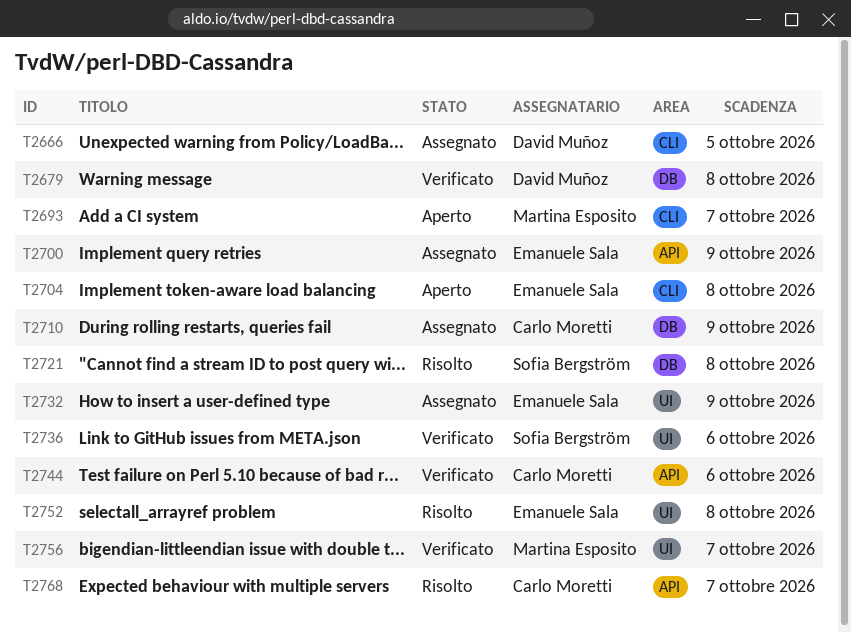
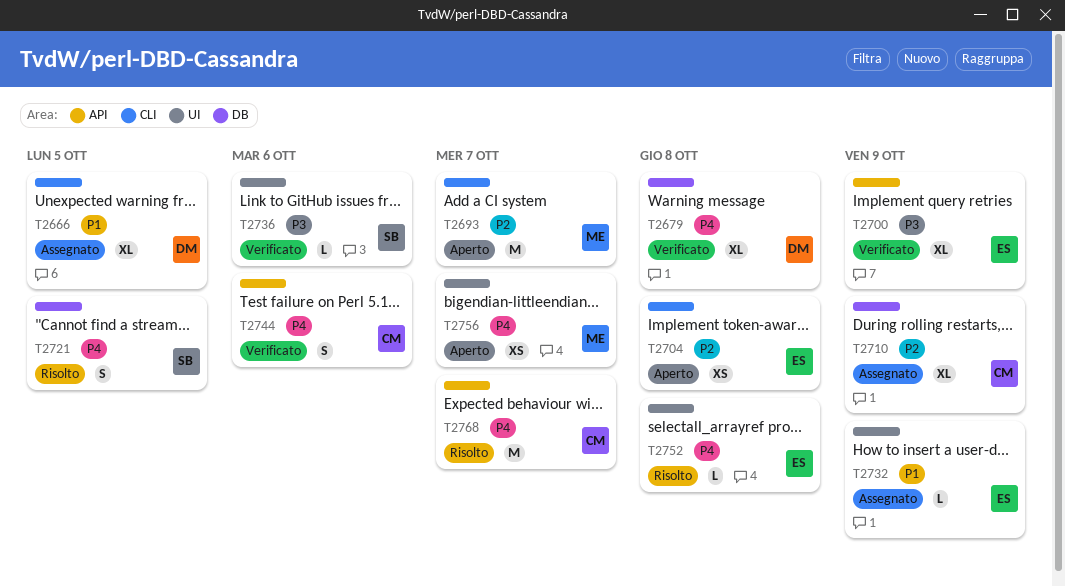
T2700, status: Assegnato -> Verificato
T2721, due: Oct 8 -> Oct 5
T2756, status: Verificato -> Aperto

